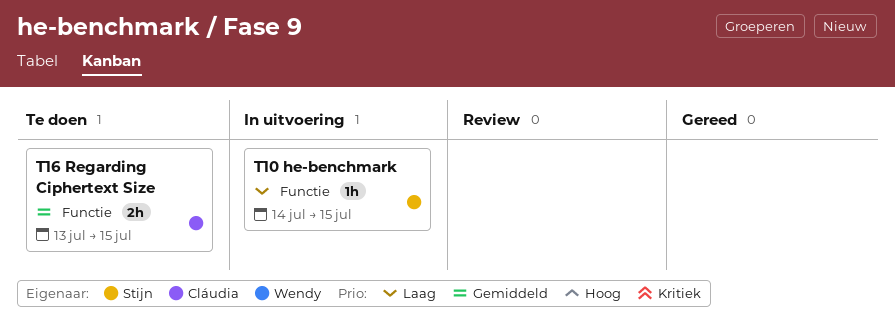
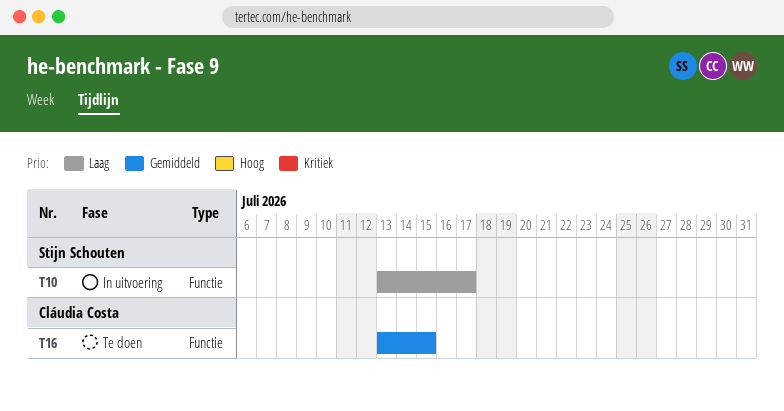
T10, start: Jul 14 -> Jul 13
T10, due: Jul 15 -> Jul 17

